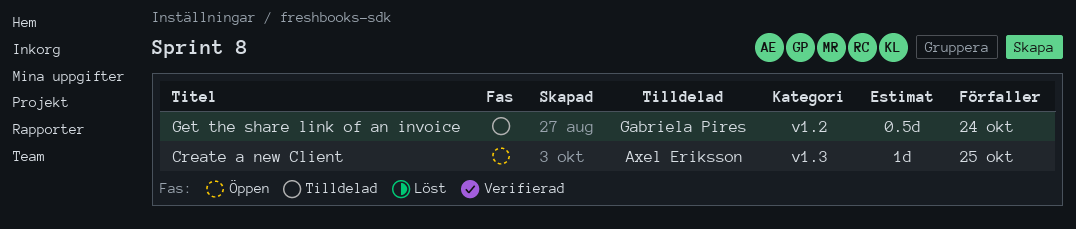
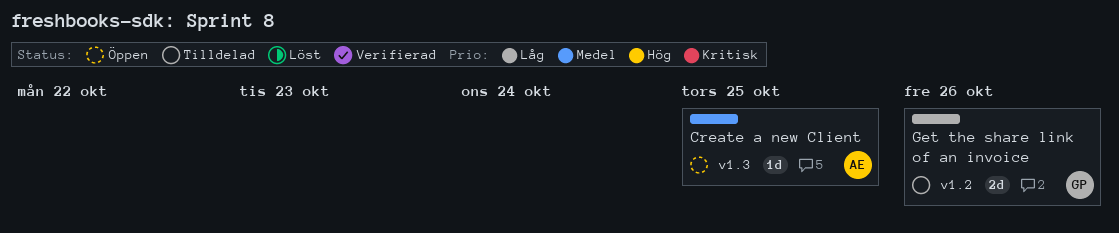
Get the share link of an invoice, estimate: 0.5d -> 2d
Get the share link of an invoice, due: Oct 24 -> Oct 26

